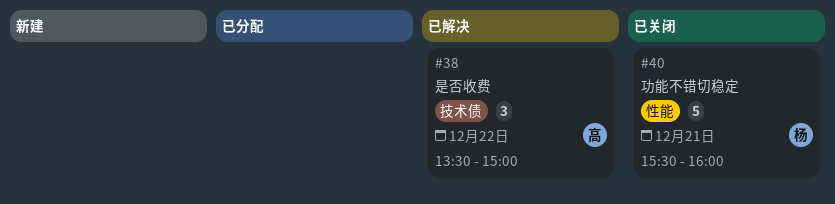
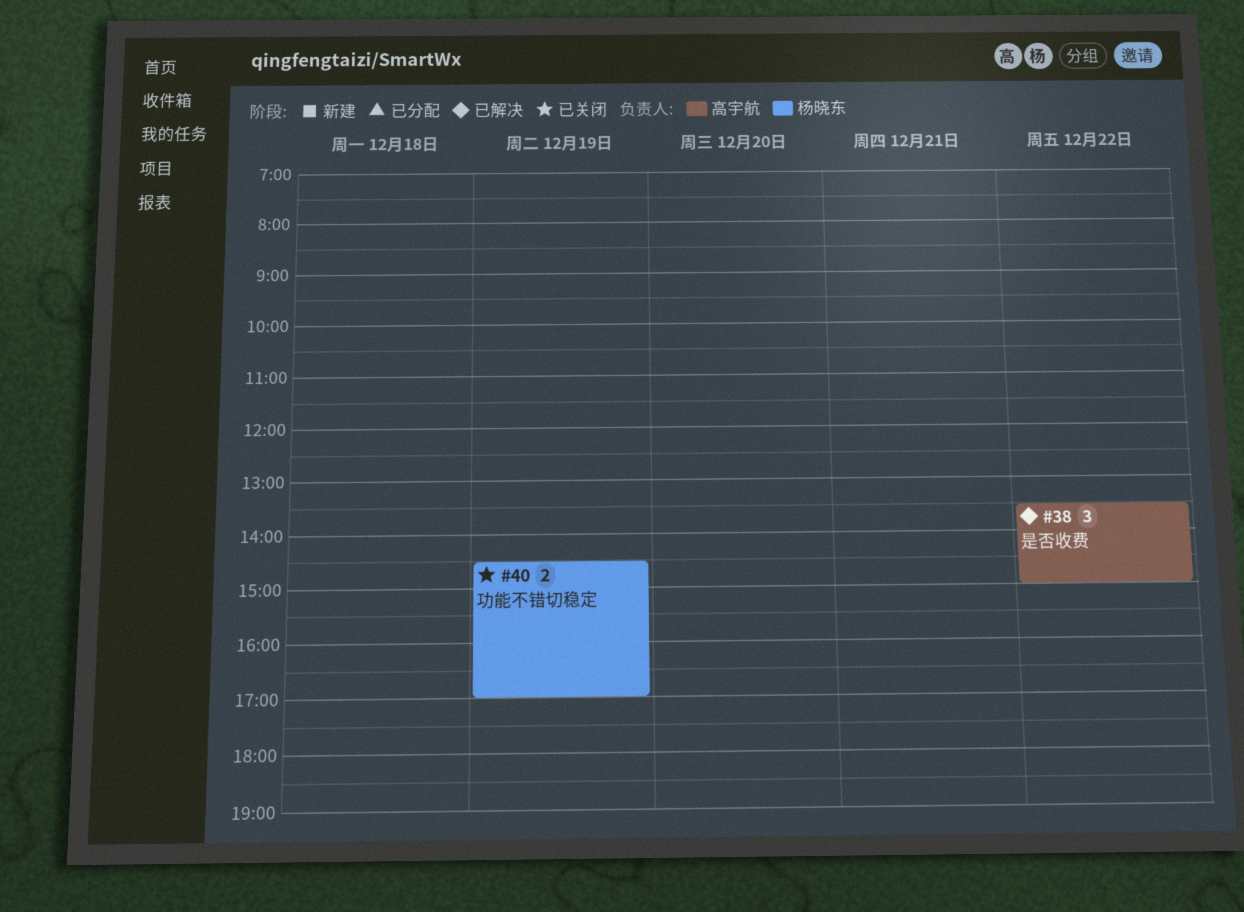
#40, estimate: 5 -> 2
#40, day: Dec 21 -> Dec 19
#40, begins: 15:30 -> 14:30
#40, ends: 16:00 -> 17:00

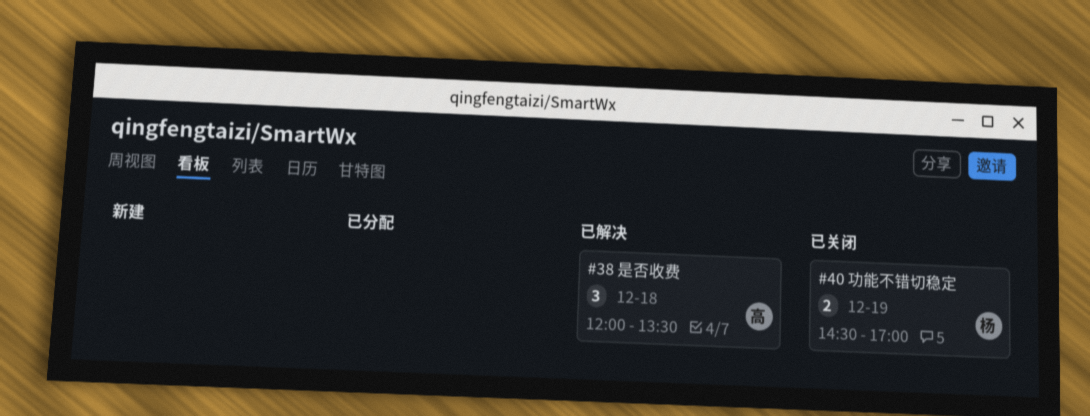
#38, day: Dec 22 -> Dec 18
#38, begins: 13:30 -> 12:00
#38, ends: 15:00 -> 13:30

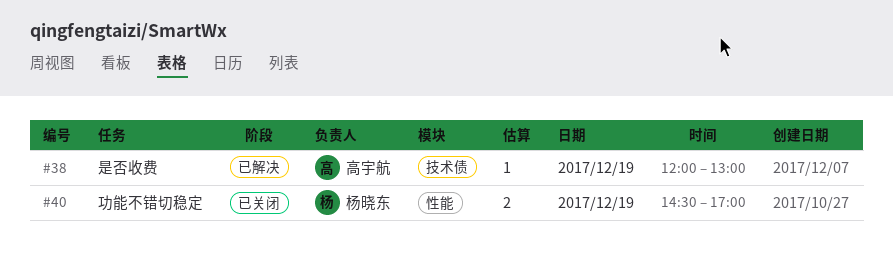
#38, estimate: 3 -> 1
#38, day: Dec 18 -> Dec 19
#38, ends: 13:30 -> 13:00

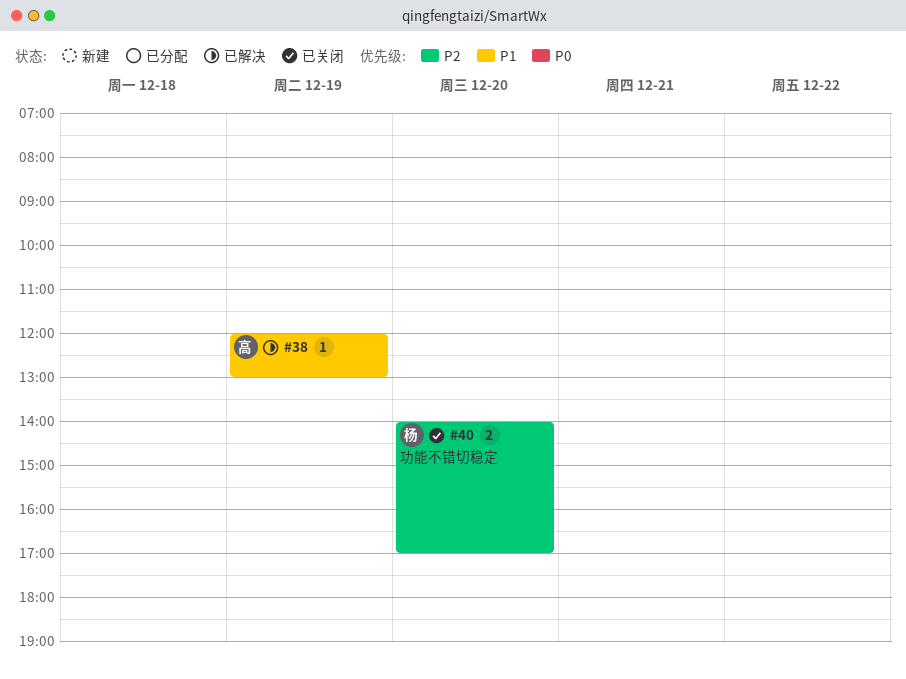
#40, day: Dec 19 -> Dec 20
#40, begins: 14:30 -> 14:00

